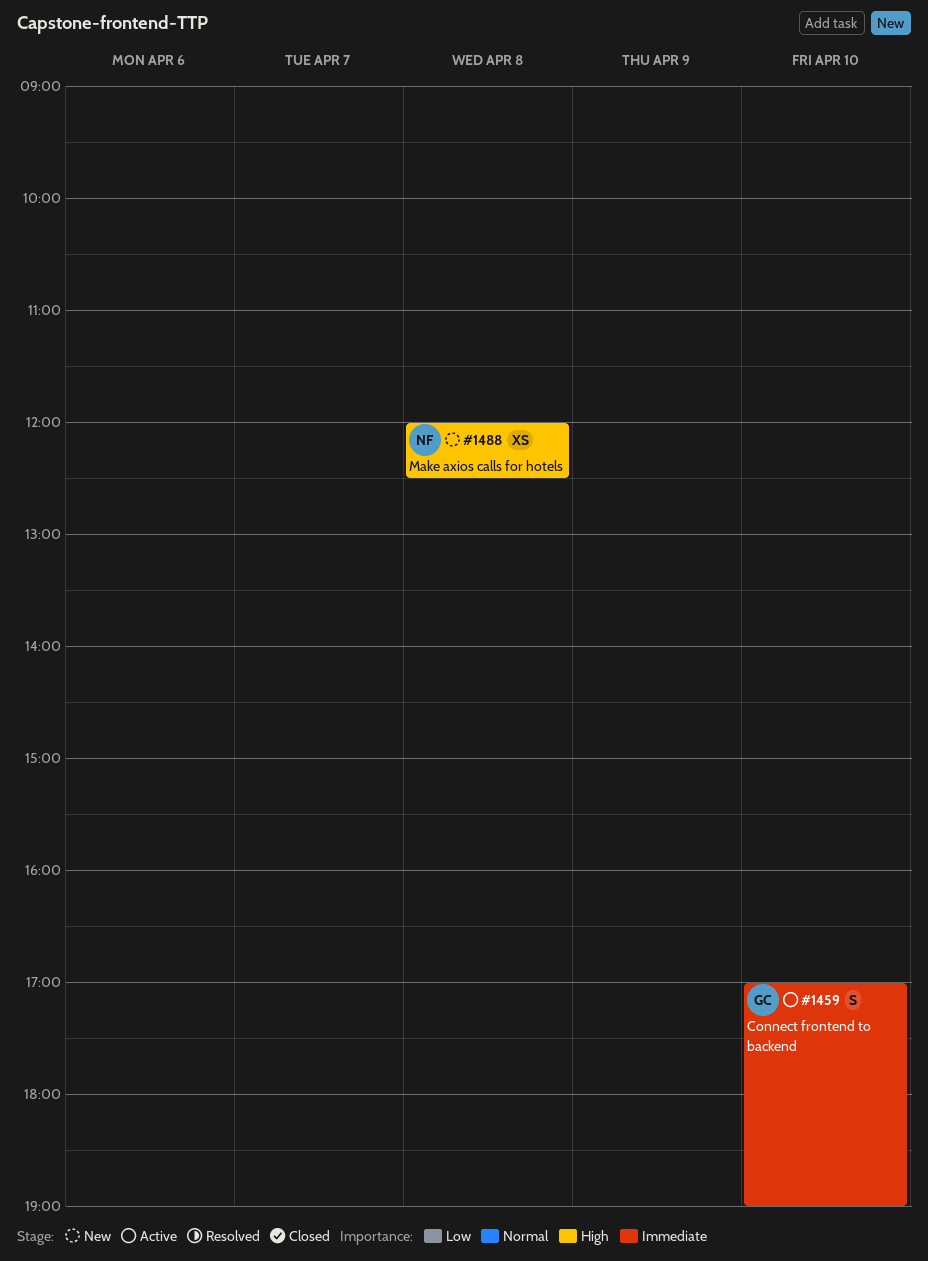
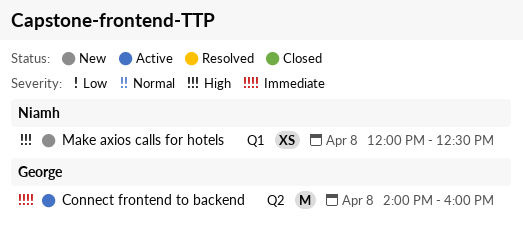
Connect frontend to backend, estimate: S -> M
Connect frontend to backend, day: Apr 10 -> Apr 8
Connect frontend to backend, begins: 17:00 -> 14:00
Connect frontend to backend, ends: 19:00 -> 16:00

